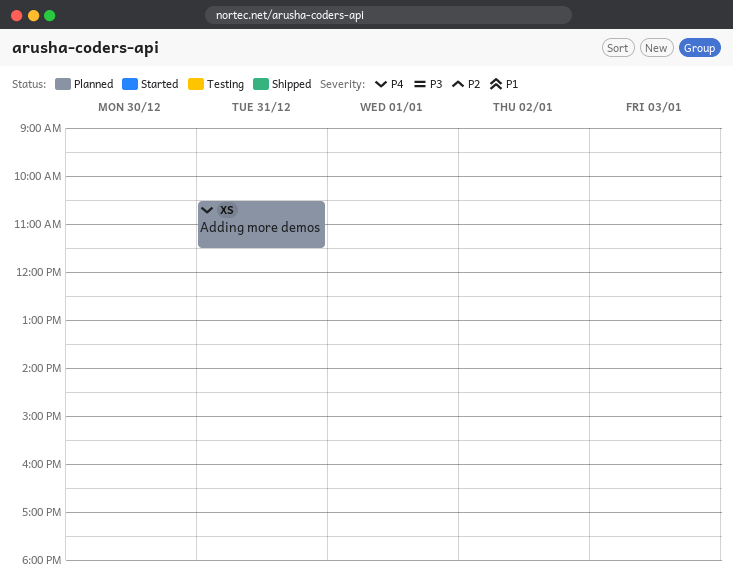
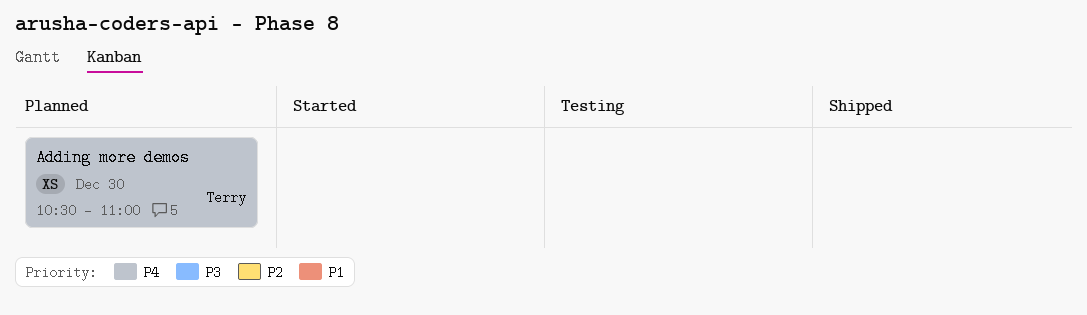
Adding more demos, day: Dec 31 -> Dec 30
Adding more demos, ends: 11:30 -> 11:00

